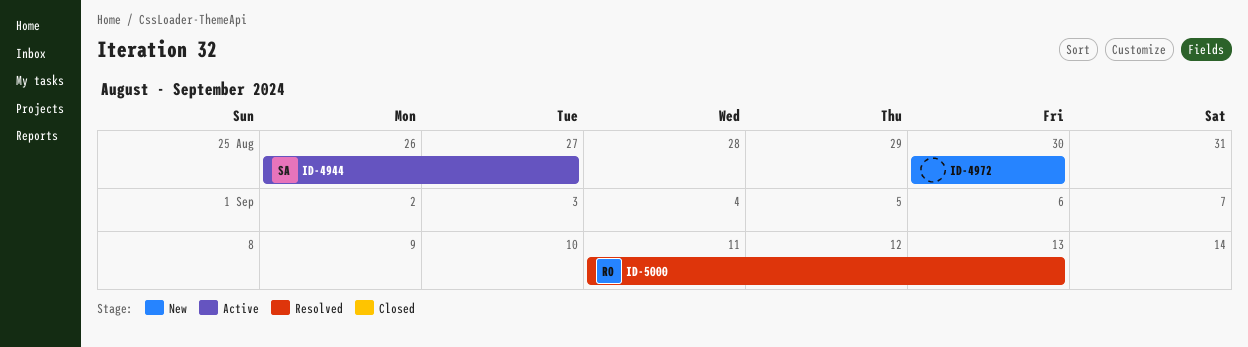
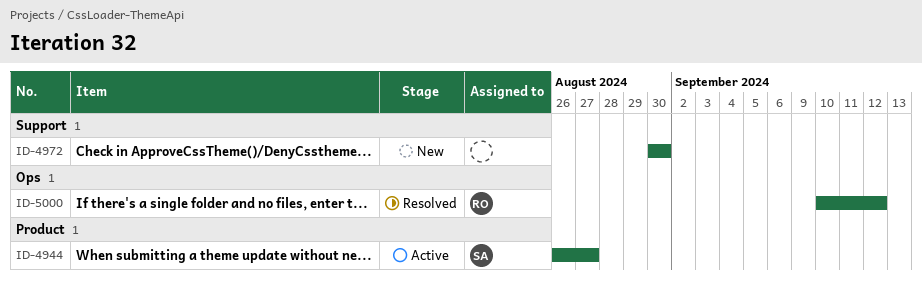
ID-5000, start: Sep 11 -> Sep 10
ID-5000, due: Sep 13 -> Sep 12

